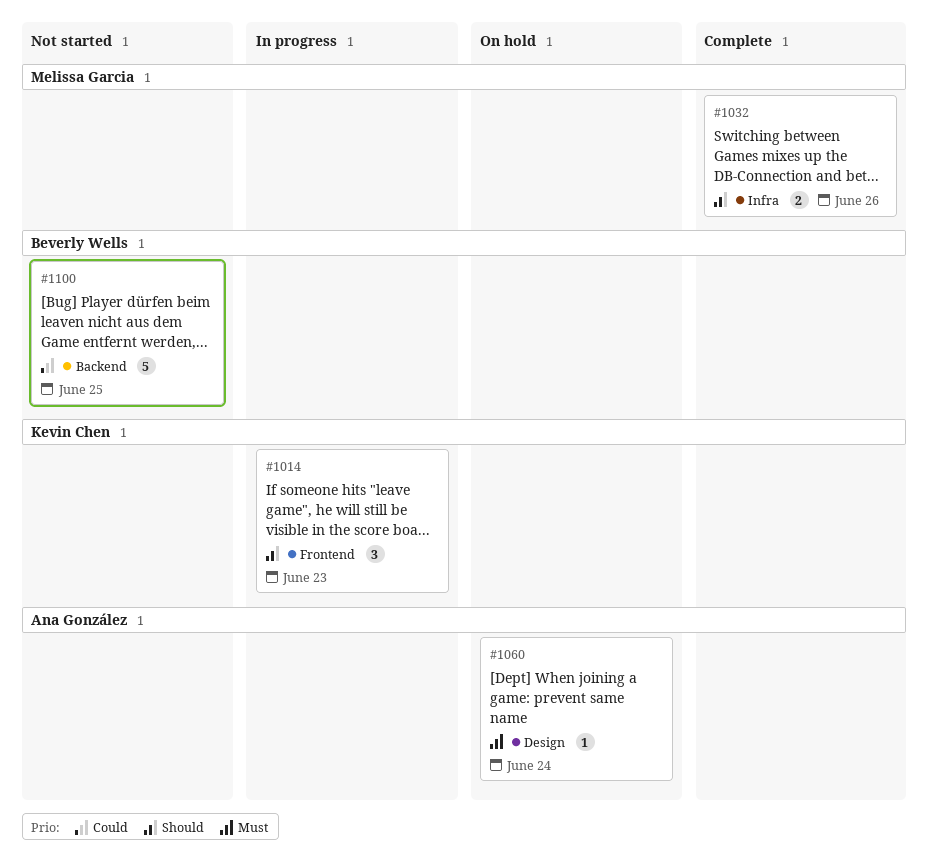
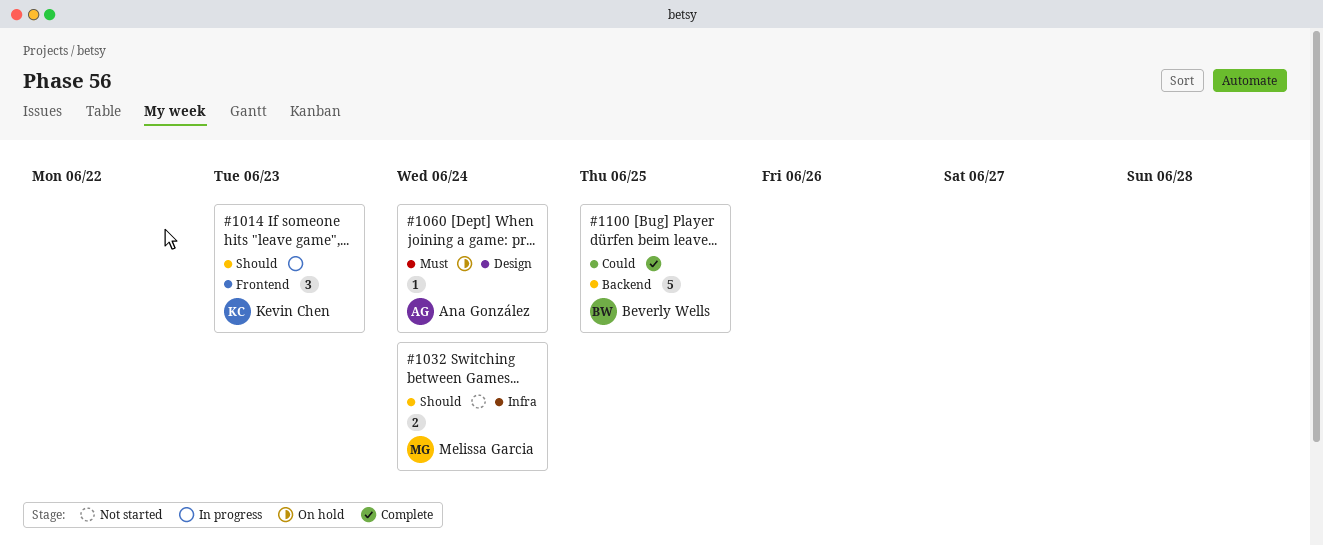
#1032, status: Complete -> Not started
#1032, due: Jun 26 -> Jun 24
#1100, status: Not started -> Complete

